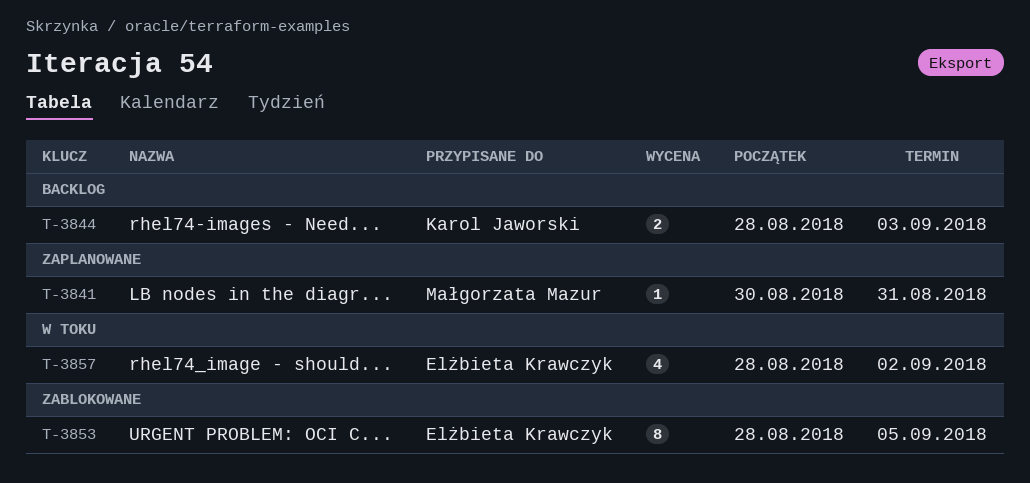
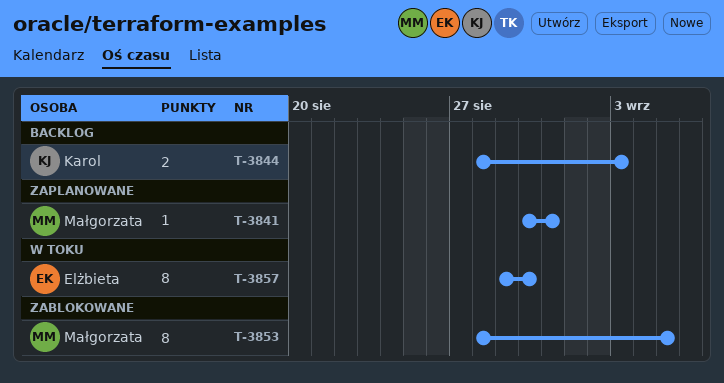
T-3853, owner: Elżbieta Krawczyk -> Małgorzata Mazur
T-3857, estimate: 4 -> 8
T-3857, start: Aug 28 -> Aug 29
T-3857, due: Sep 2 -> Aug 30

